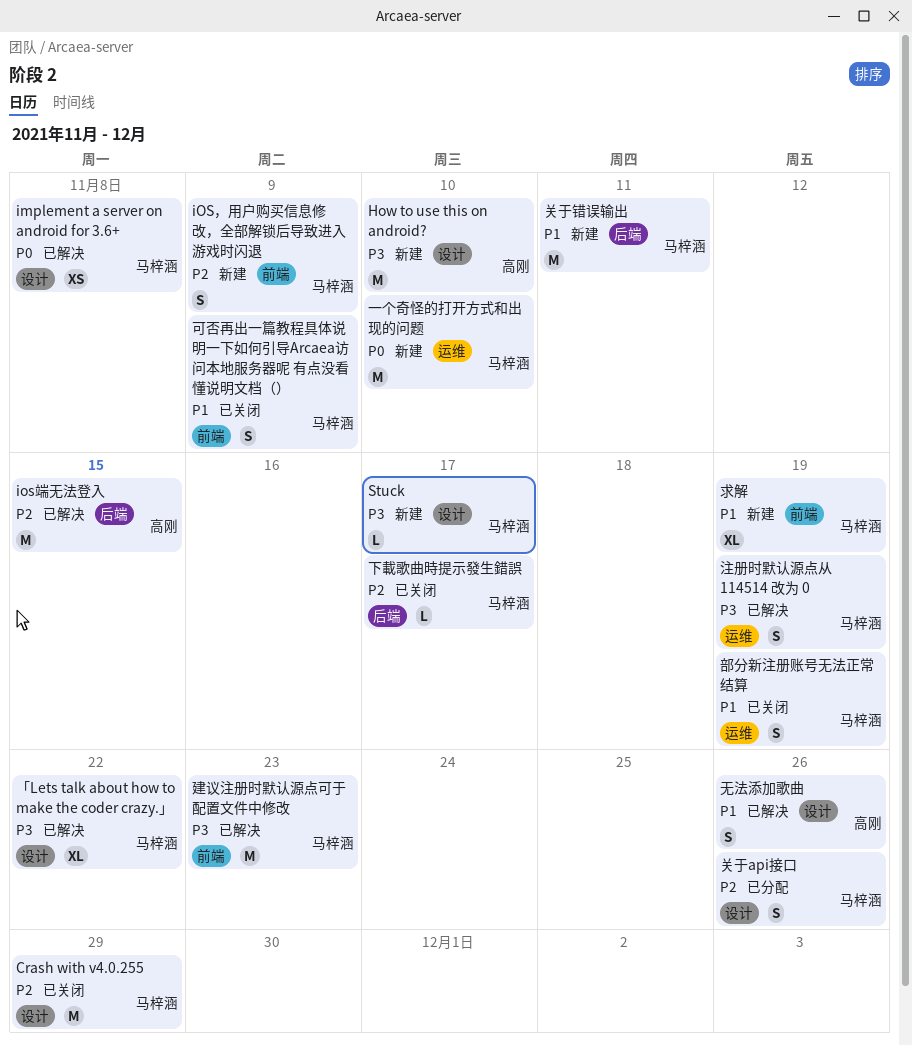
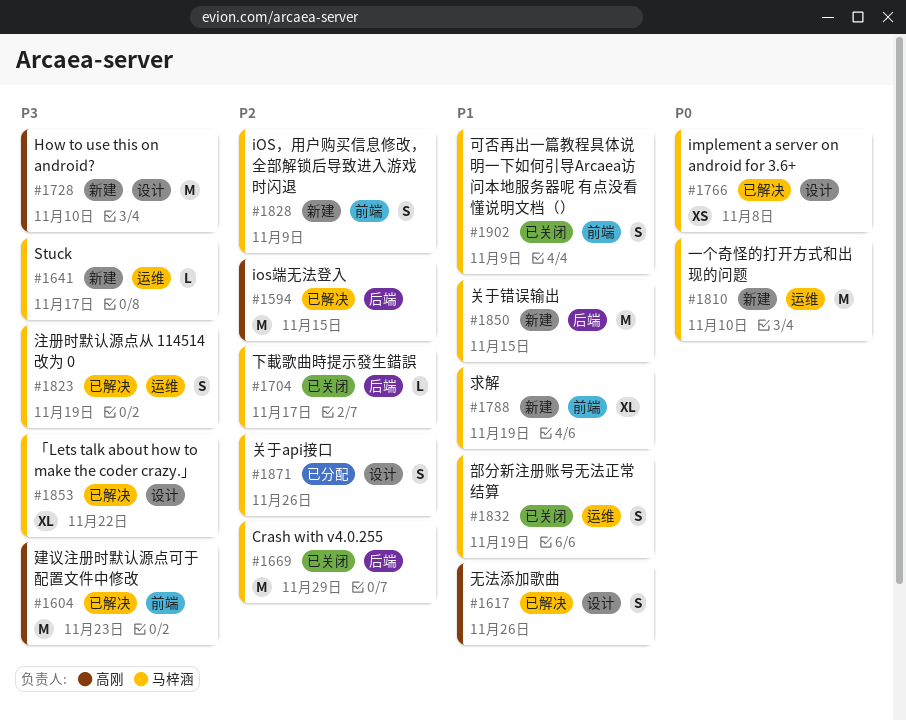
Crash with v4.0.255, label: 设计 -> 后端
Stuck, label: 设计 -> 运维
关于错误输出, due: Nov 11 -> Nov 15
建议注册时默认源点可于配置文件中修改, owner: 马梓涵 -> 高刚

